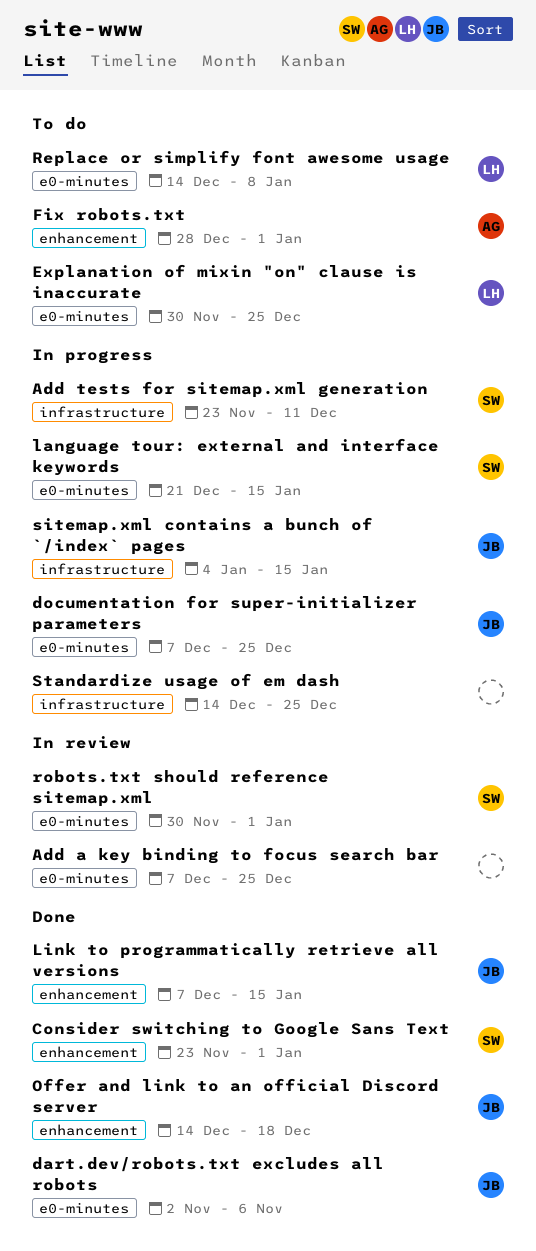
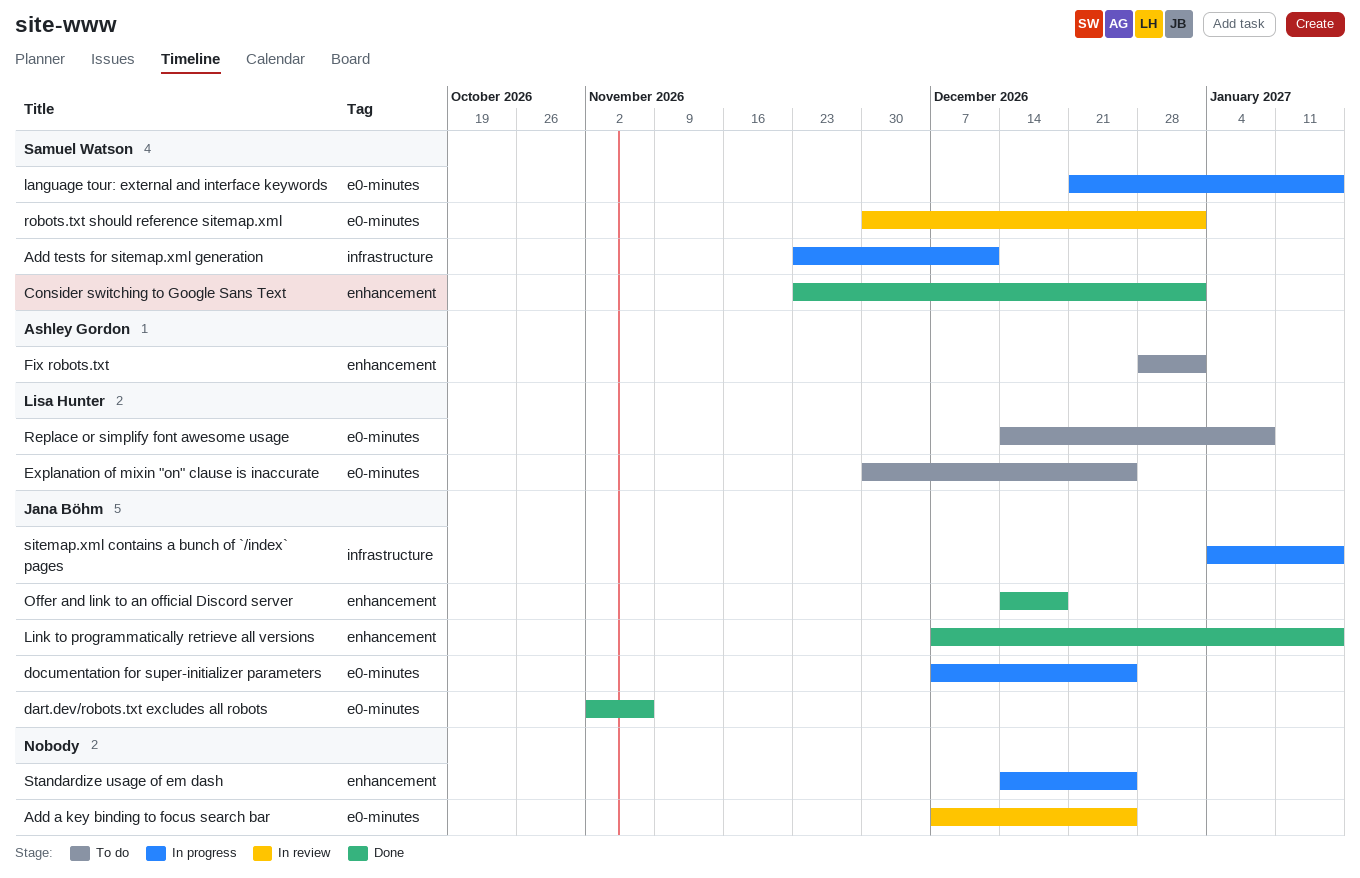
Standardize usage of em dash, label: infrastructure -> enhancement

